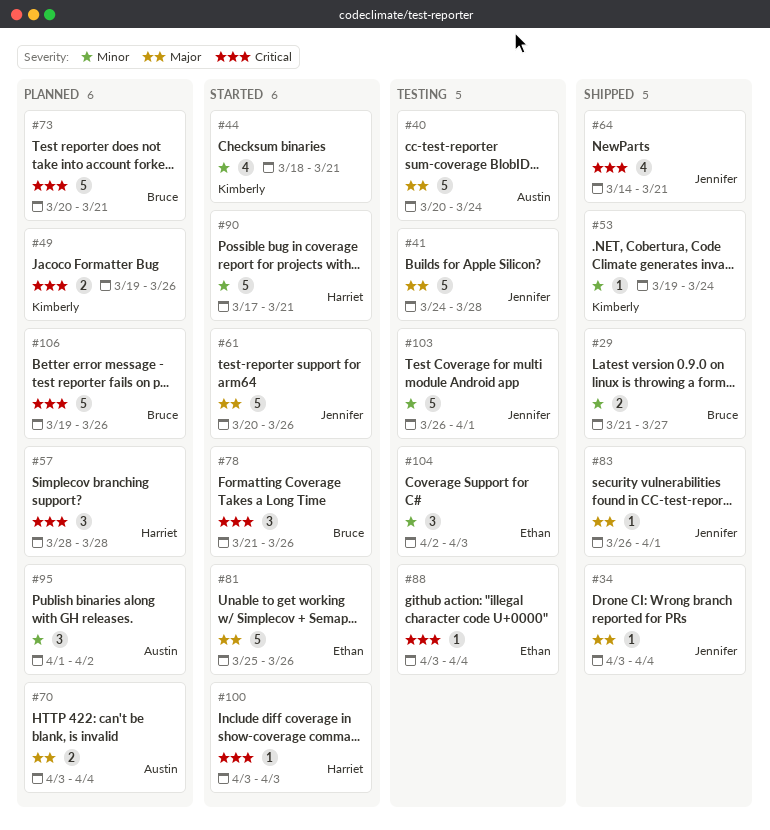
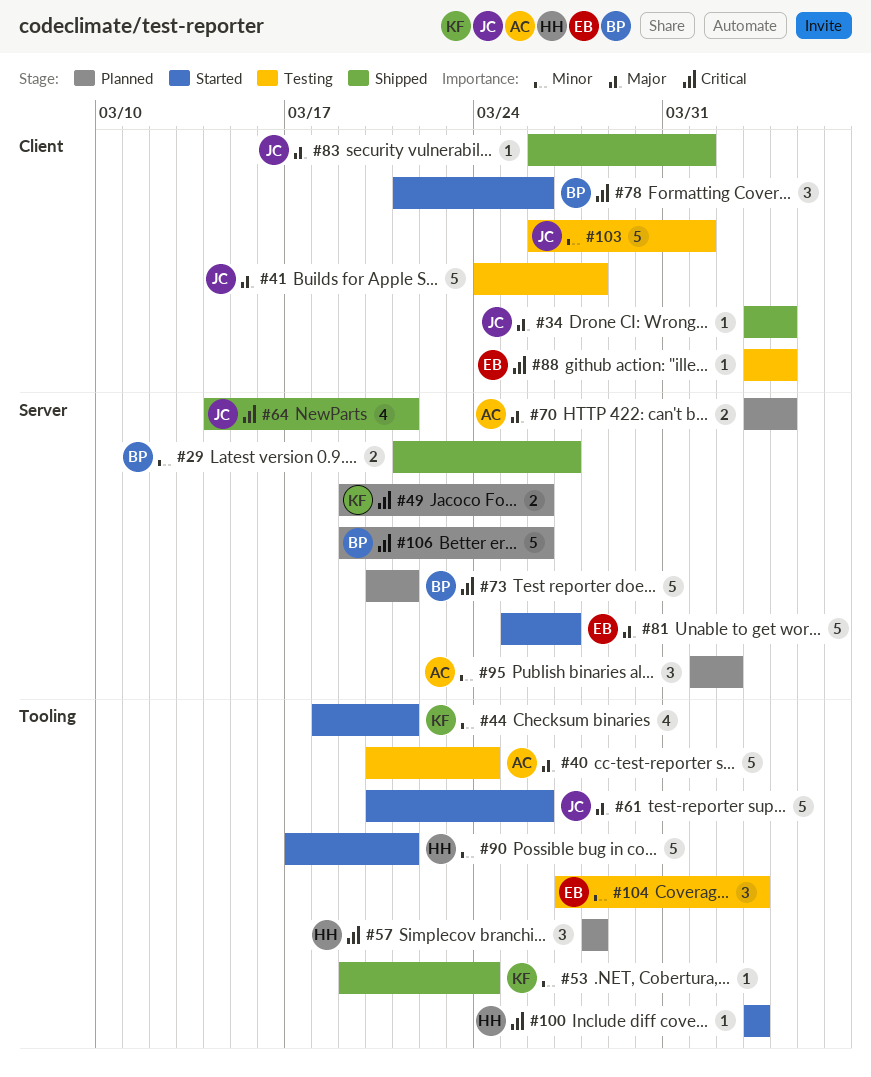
#81, due: Mar 26 -> Mar 27
#104, start: Apr 2 -> Mar 27

